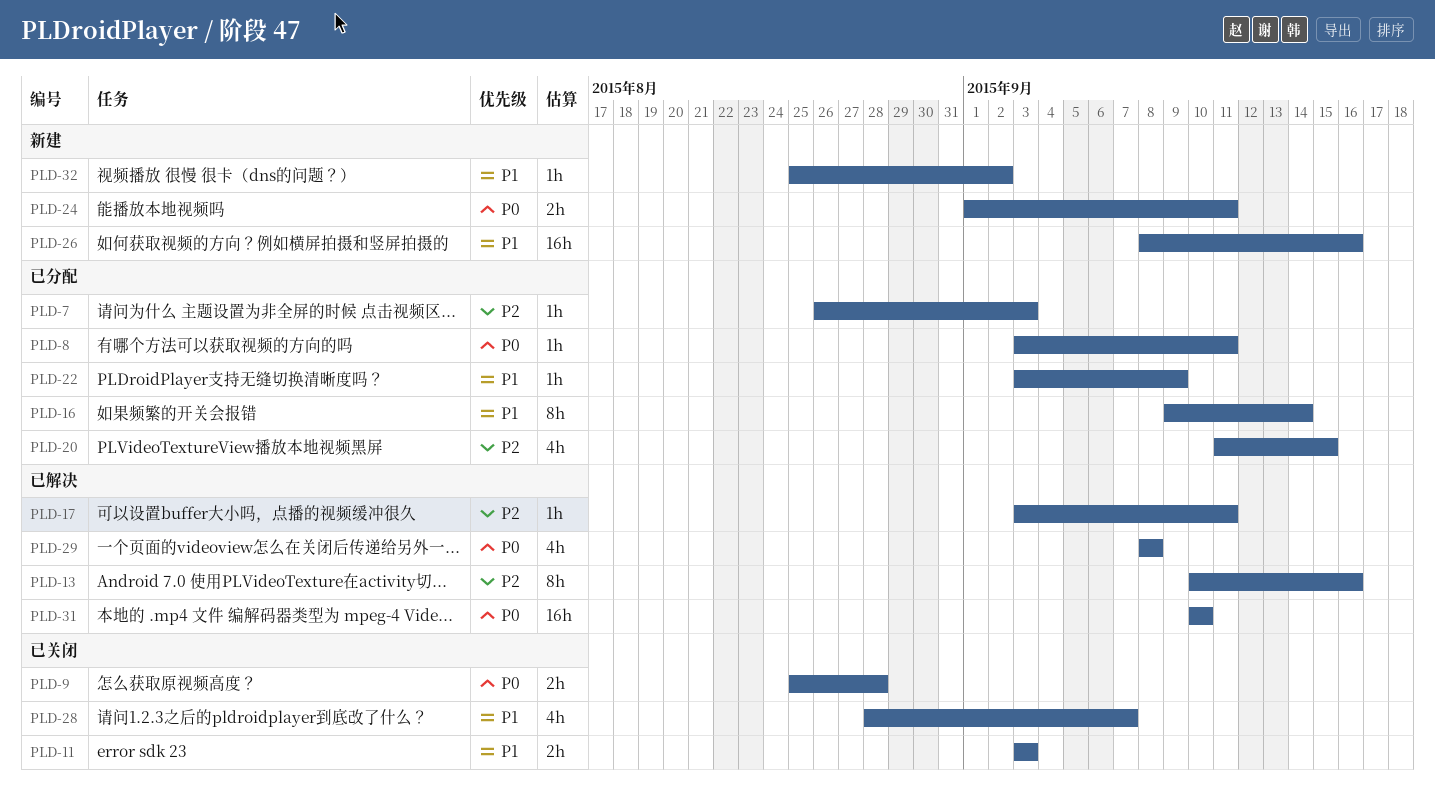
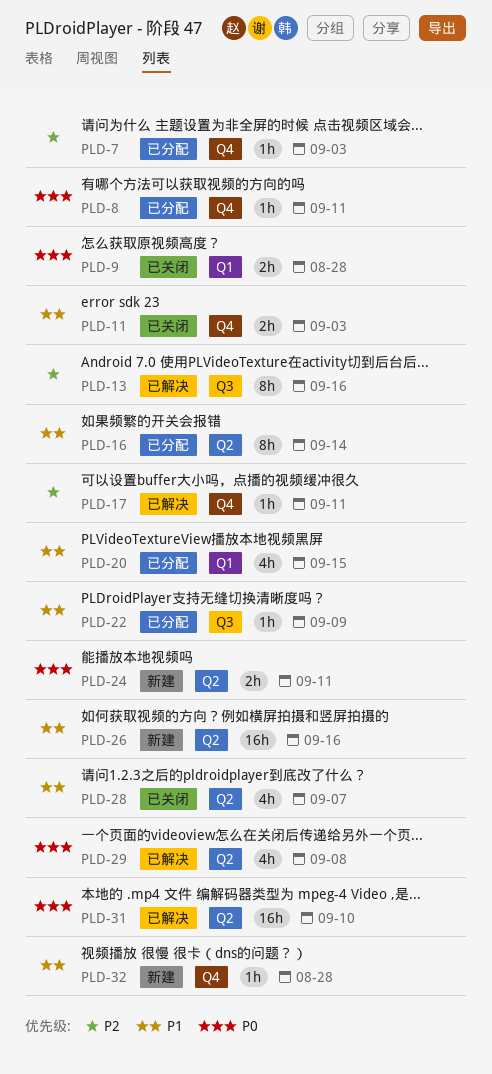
PLD-20, priority: P2 -> P1
PLD-32, due: Sep 2 -> Aug 28

